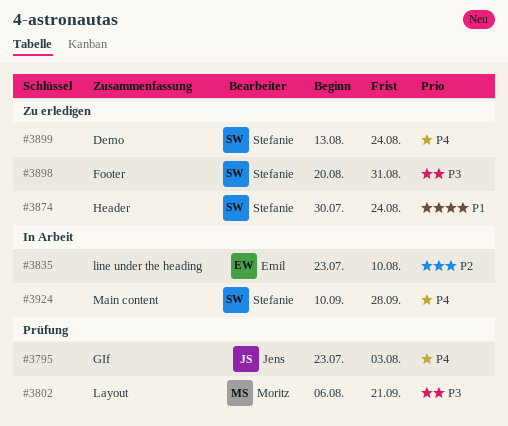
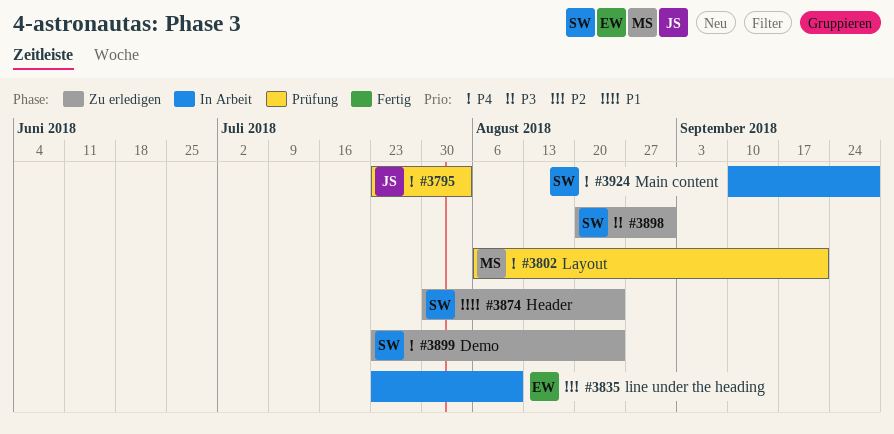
#3802, priority: P3 -> P4
#3899, start: Aug 13 -> Jul 23

